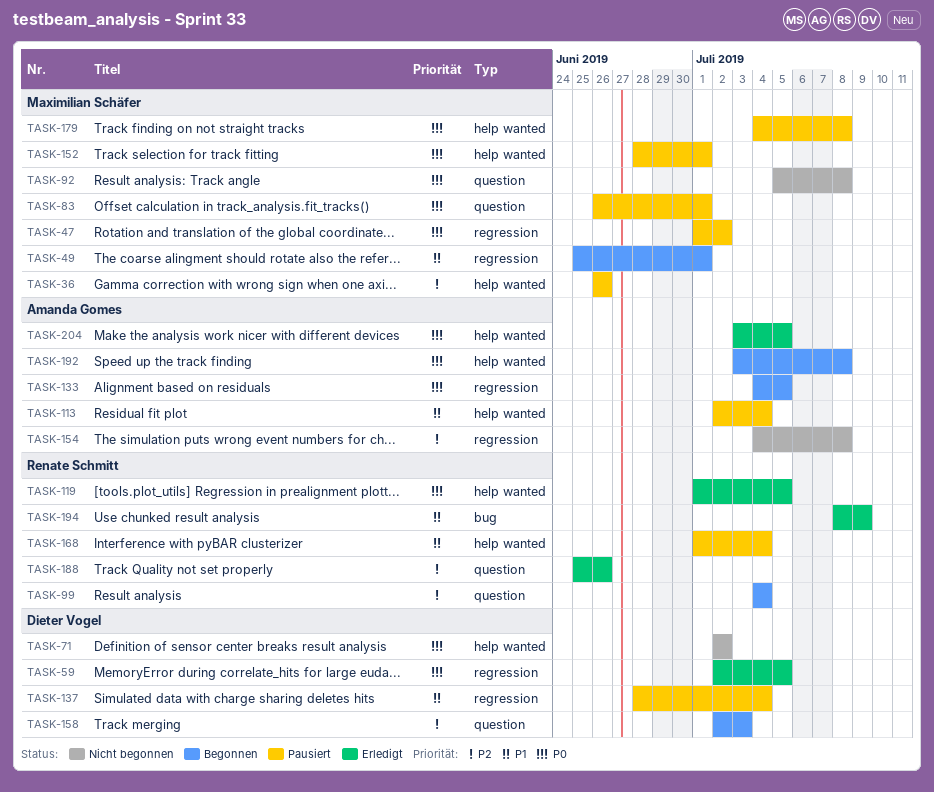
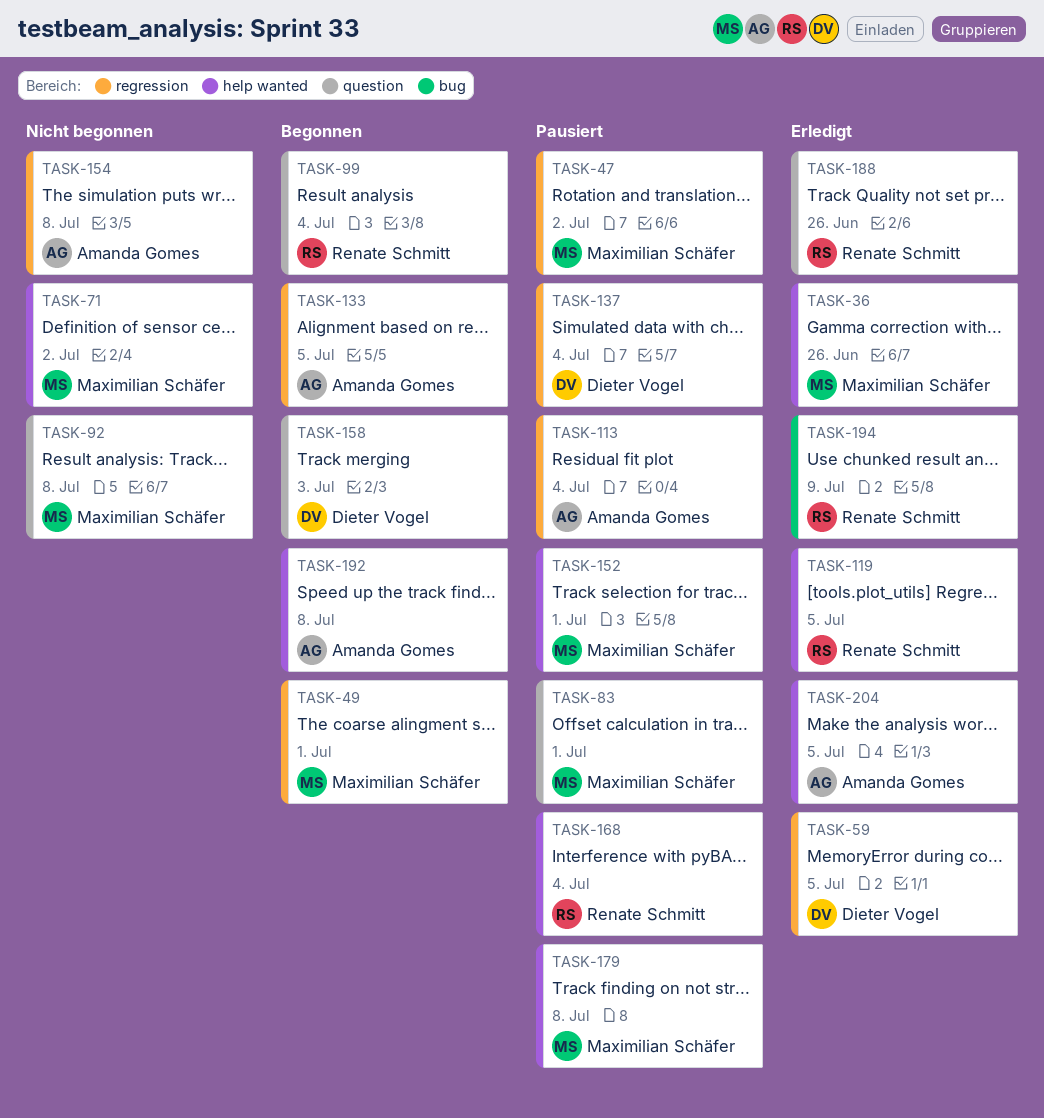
TASK-36, status: Pausiert -> Erledigt
TASK-71, owner: Dieter Vogel -> Maximilian Schäfer
TASK-113, label: help wanted -> regression

